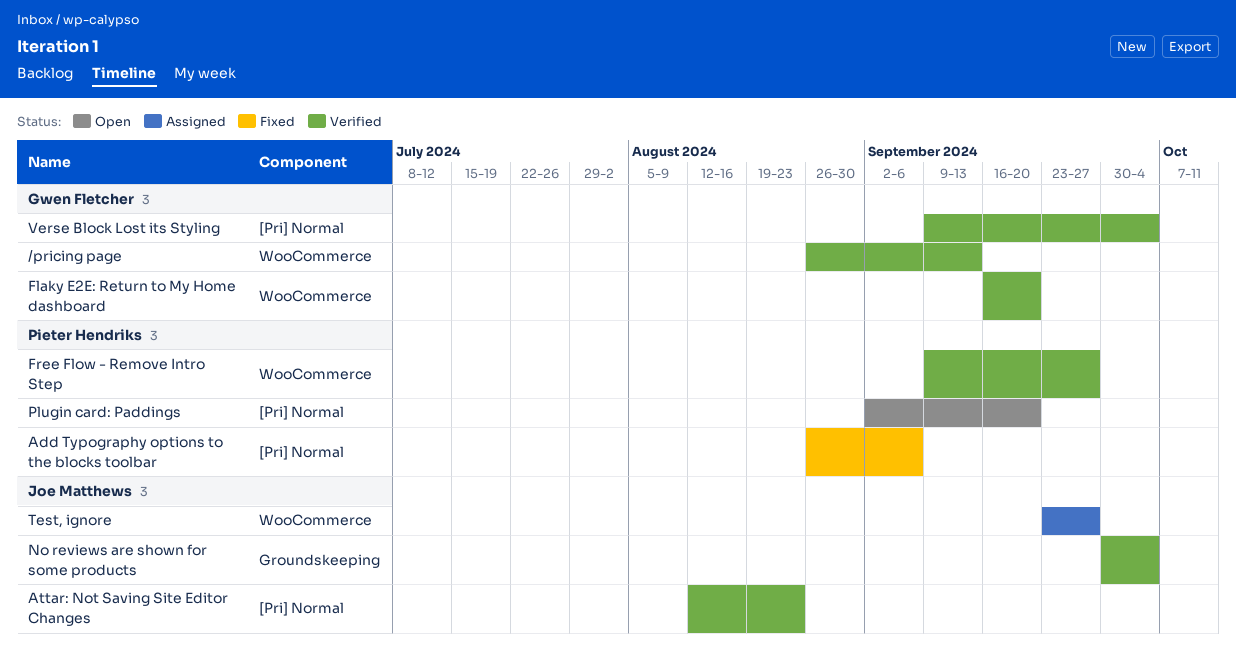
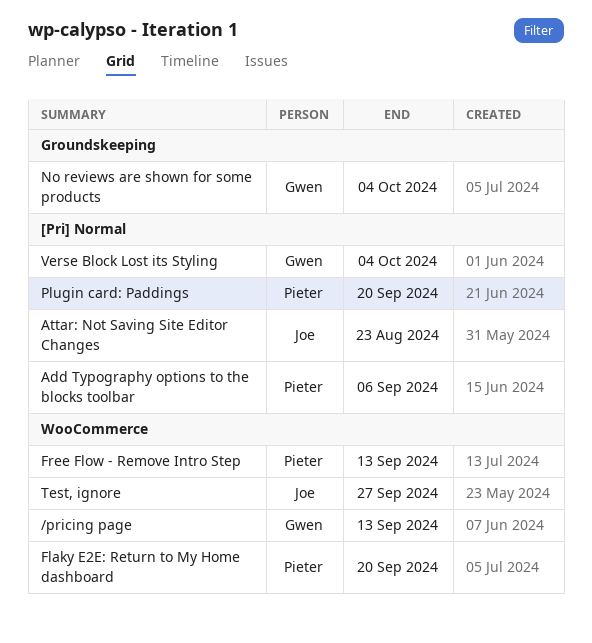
Flaky E2E: Return to My Home dashboard, owner: Gwen Fletcher -> Pieter Hendriks
Free Flow - Remove Intro Step, due: Sep 27 -> Sep 13
No reviews are shown for some products, owner: Joe Matthews -> Gwen Fletcher

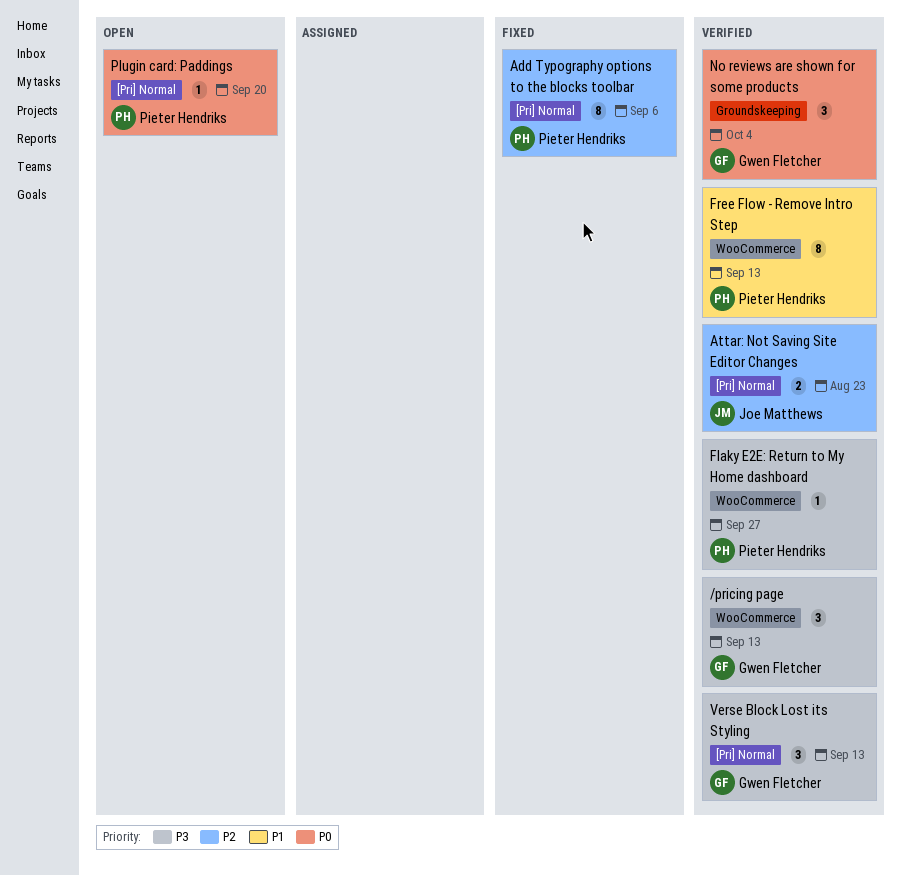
Flaky E2E: Return to My Home dashboard, due: Sep 20 -> Sep 27
Test, ignore: present -> none
Verse Block Lost its Styling, due: Oct 4 -> Sep 13

